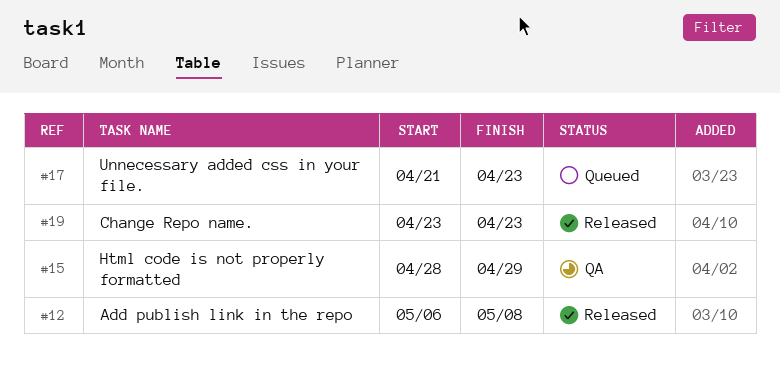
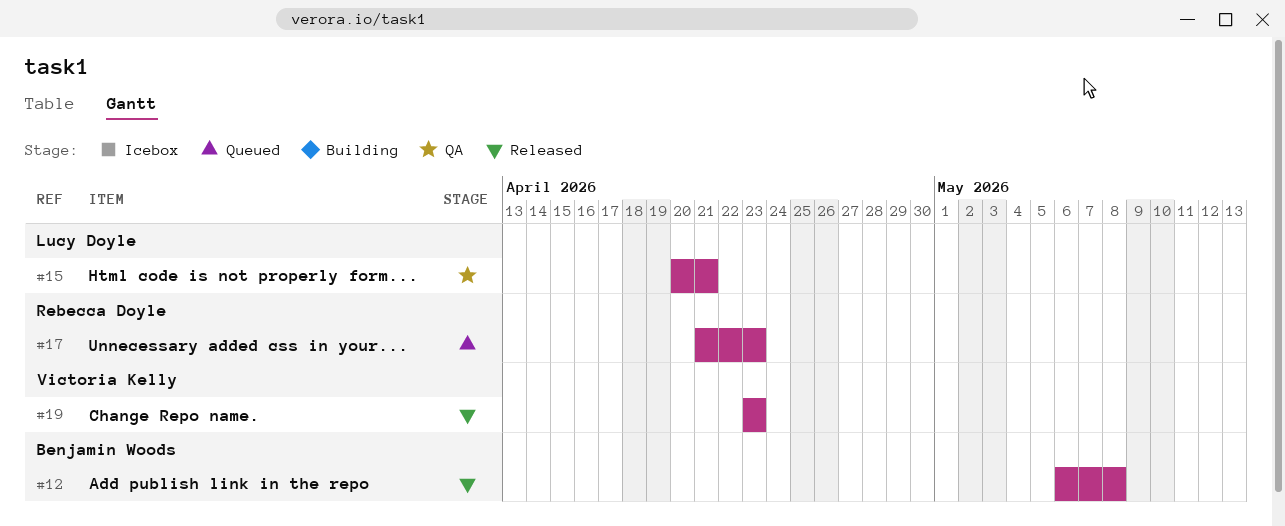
#15, start: Apr 28 -> Apr 20
#15, due: Apr 29 -> Apr 21

